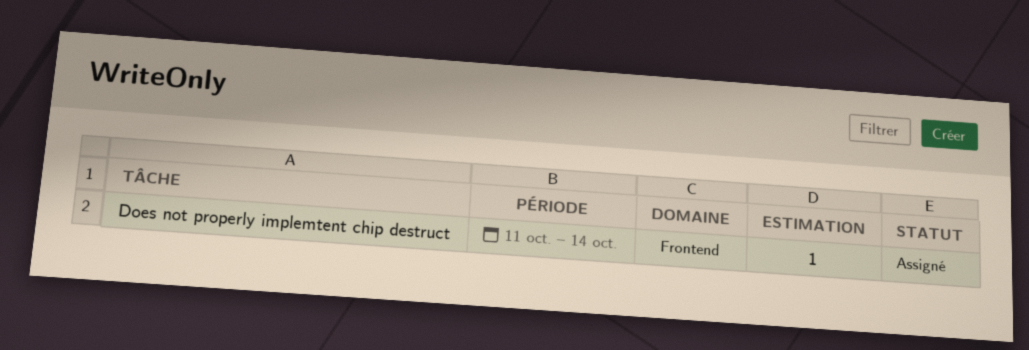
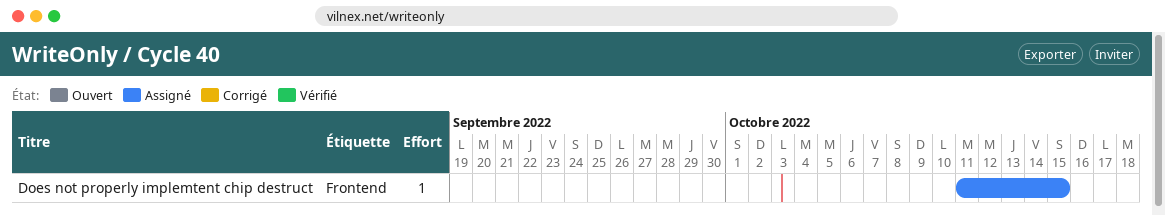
Does not properly implemtent chip destruct, due: Oct 14 -> Oct 15

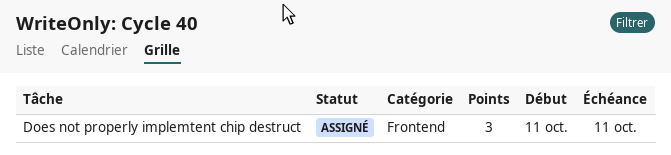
Does not properly implemtent chip destruct, estimate: 1 -> 3
Does not properly implemtent chip destruct, due: Oct 15 -> Oct 11

